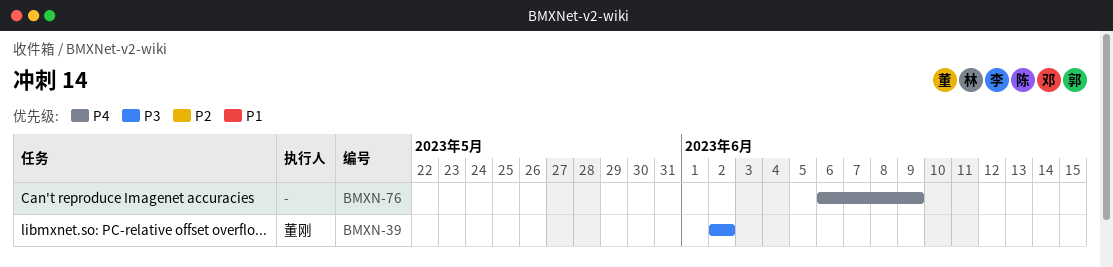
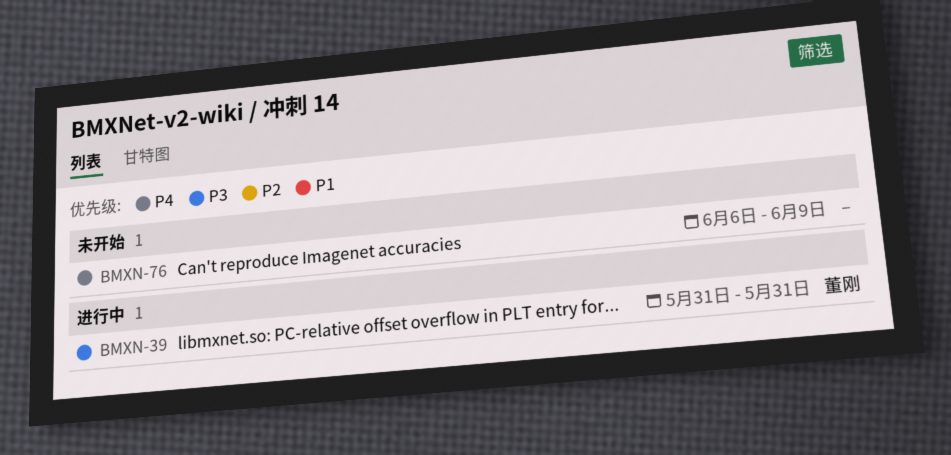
BMXN-39, start: Jun 2 -> May 31
BMXN-39, due: Jun 2 -> May 31

